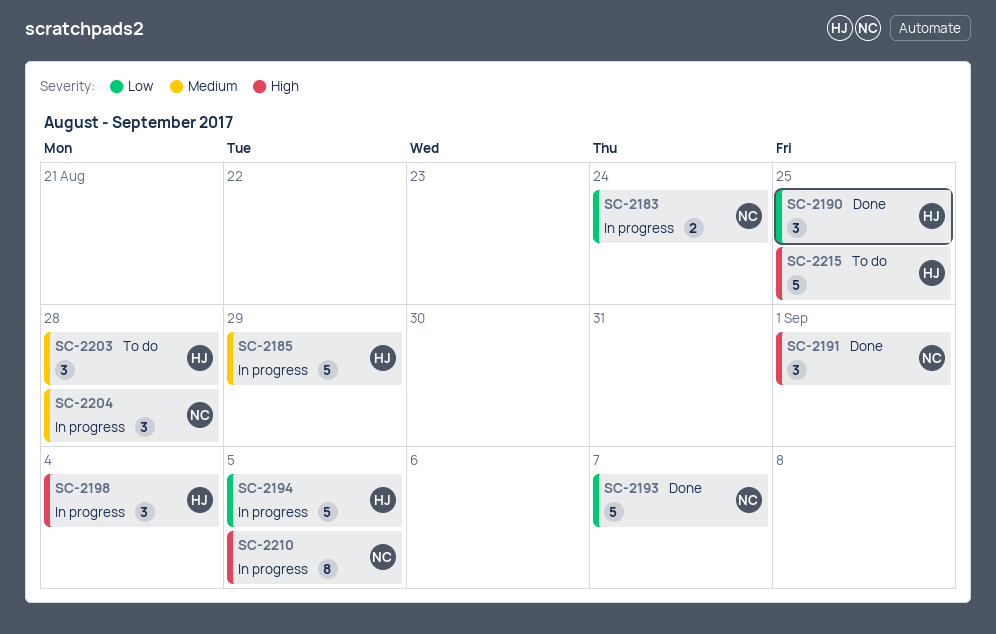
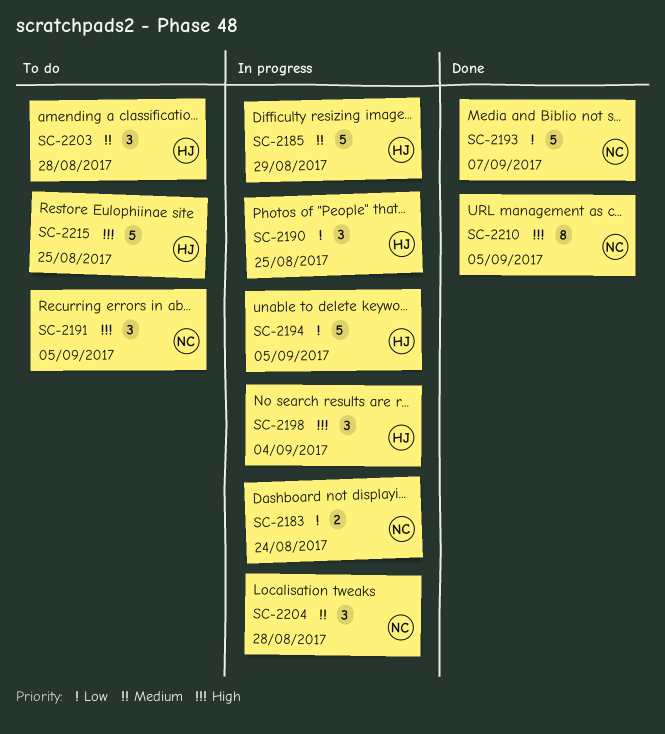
SC-2190, status: Done -> In progress
SC-2191, status: Done -> To do
SC-2191, due: Sep 1 -> Sep 5
SC-2210, status: In progress -> Done

